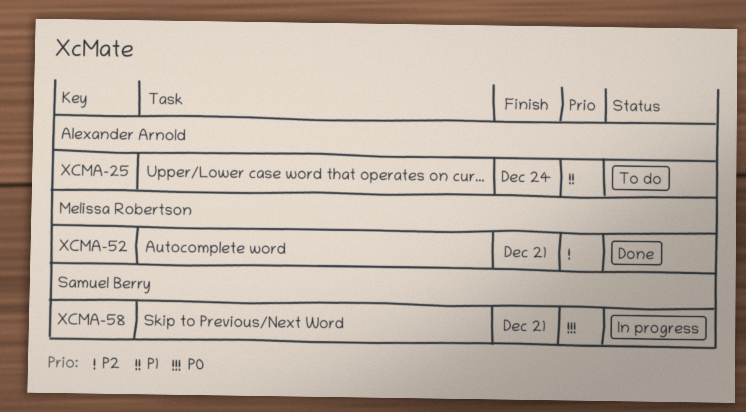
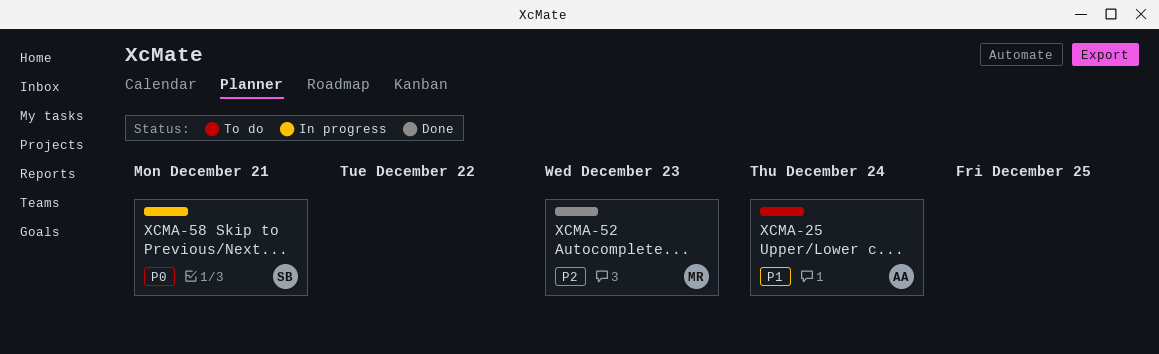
XCMA-52, due: Dec 21 -> Dec 23

